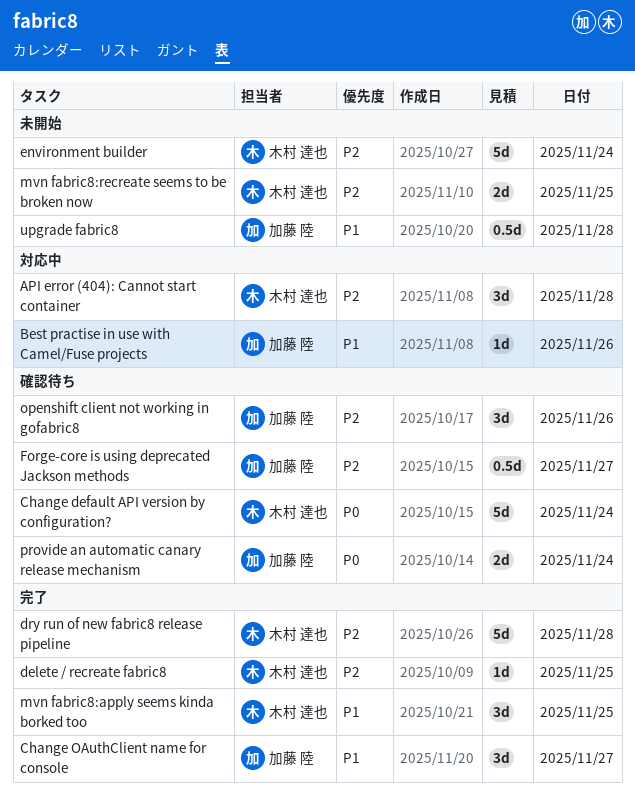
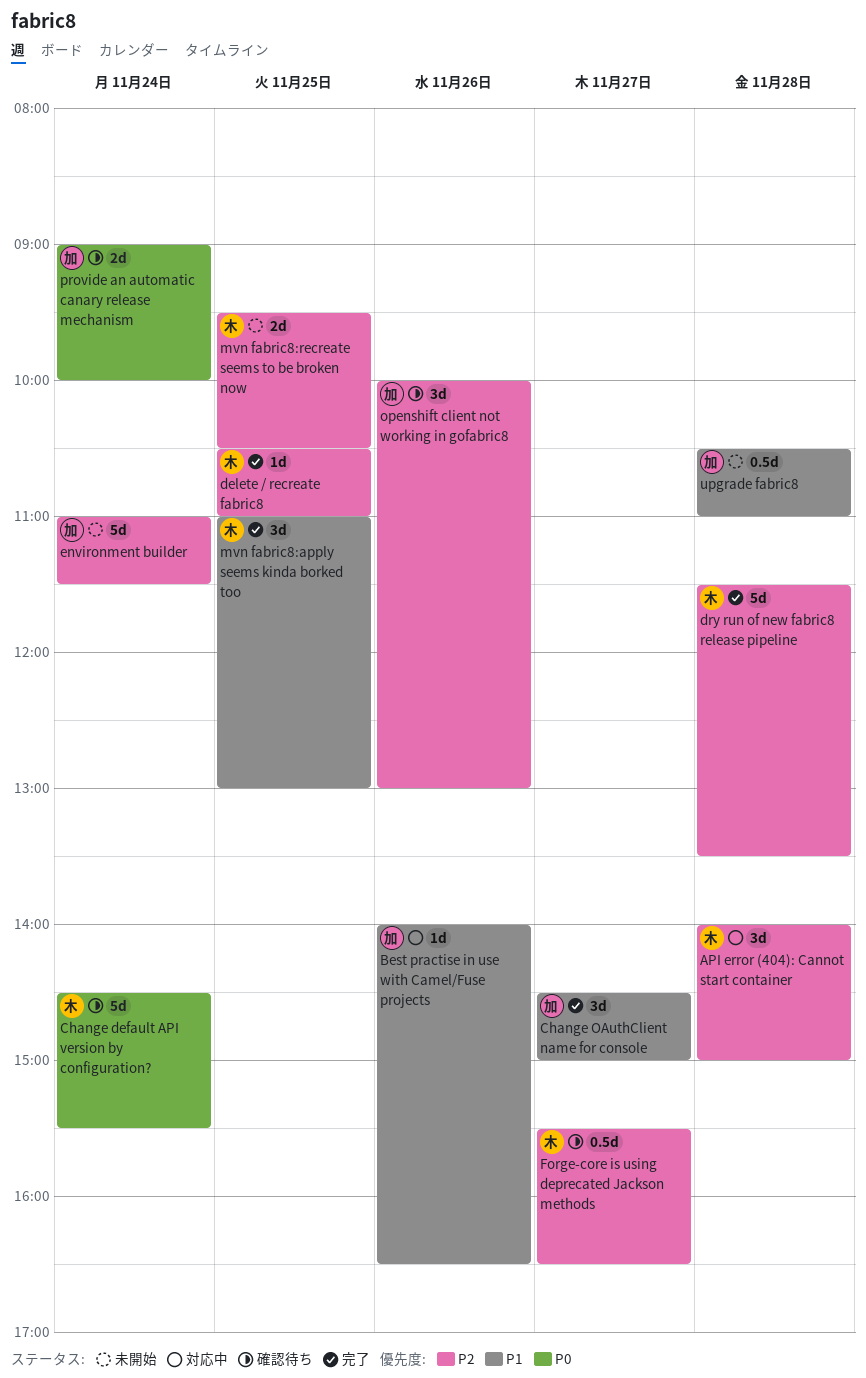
environment builder, owner: 木村 達也 -> 加藤 陸
Forge-core is using deprecated Jackson methods, owner: 加藤 陸 -> 木村 達也

